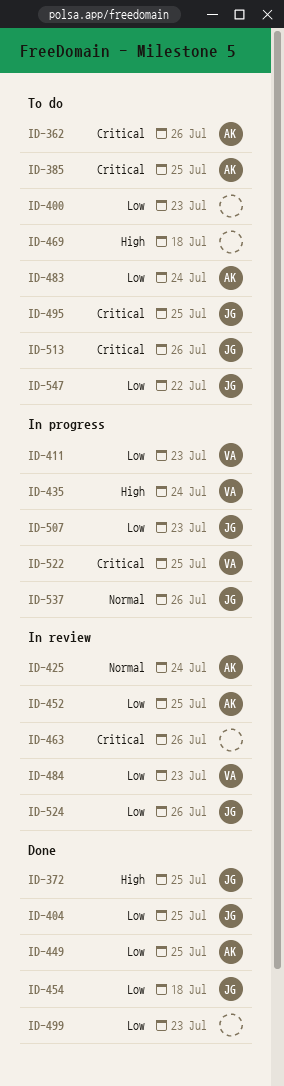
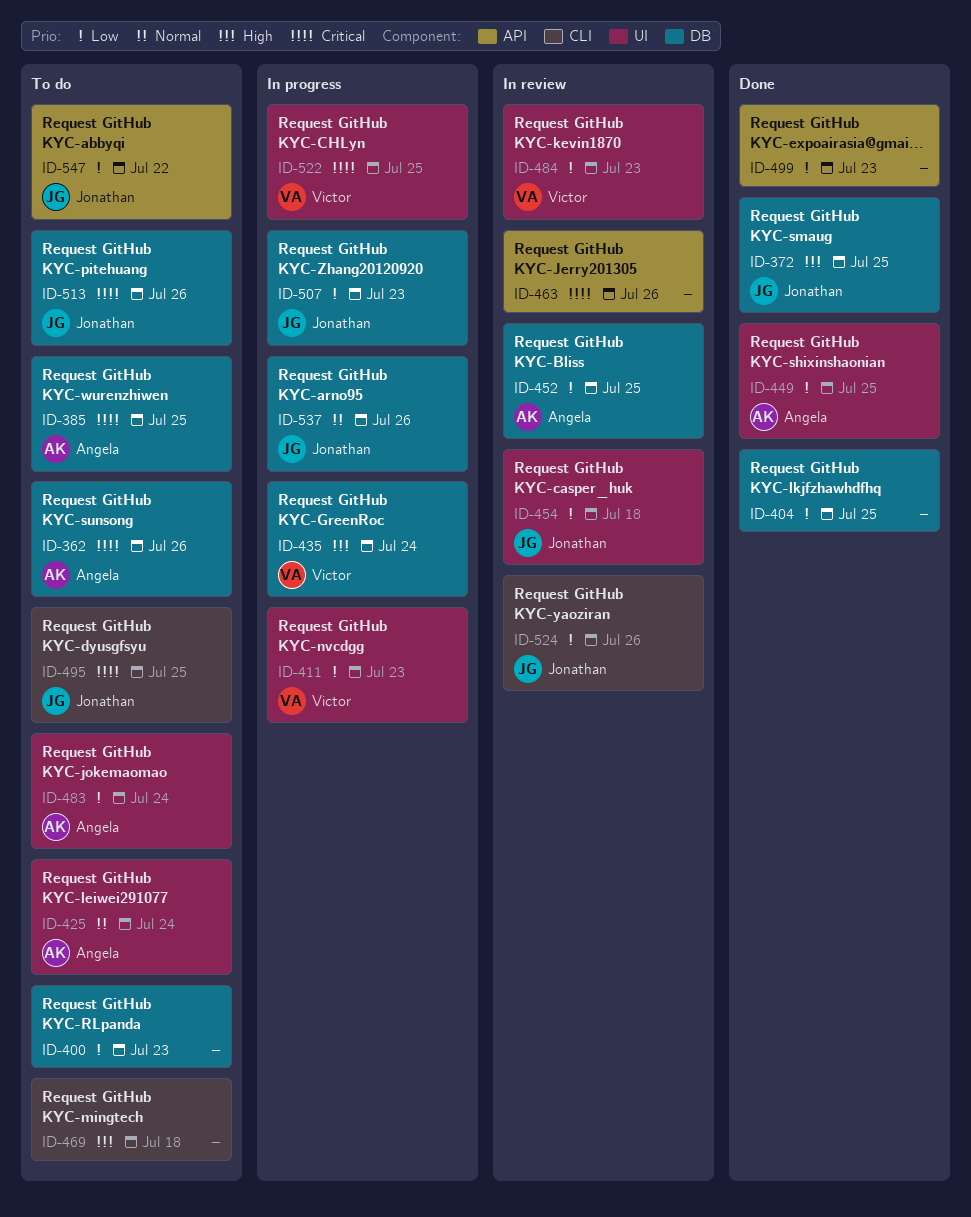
ID-404, owner: Jonathan -> none
ID-425, status: In review -> To do
ID-454, status: Done -> In review

